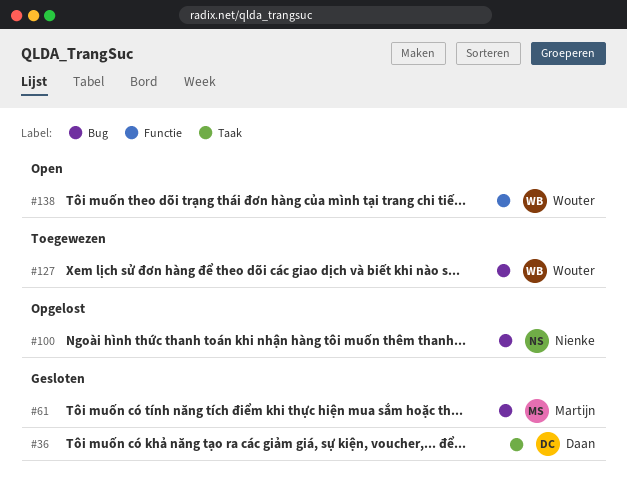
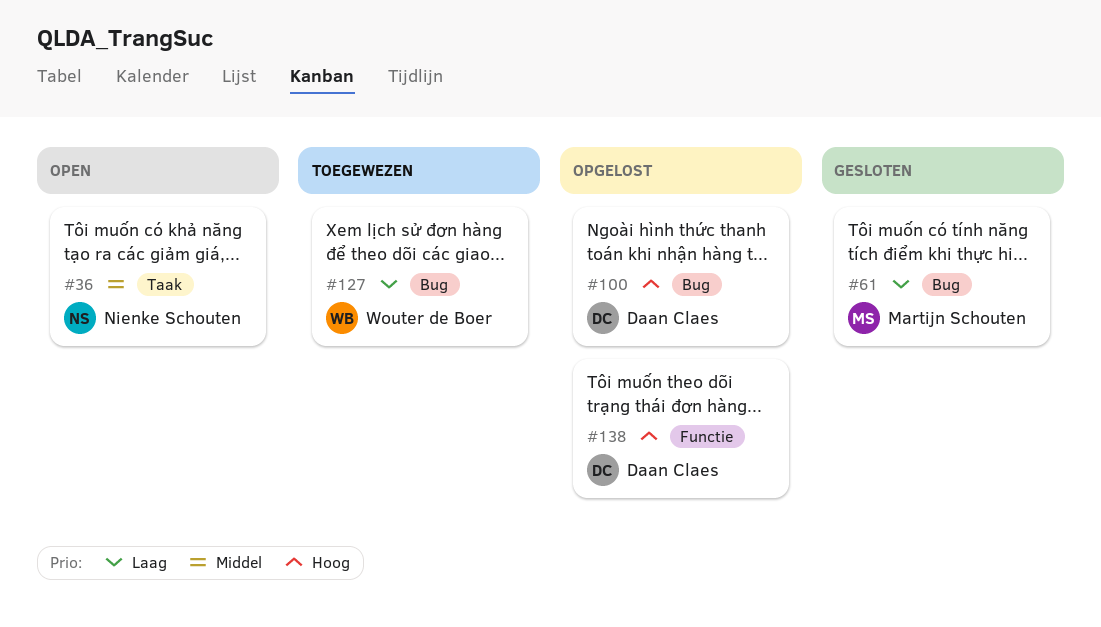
#36, status: Gesloten -> Open
#36, owner: Daan Claes -> Nienke Schouten
#100, owner: Nienke Schouten -> Daan Claes
#138, status: Open -> Opgelost
#138, owner: Wouter de Boer -> Daan Claes

